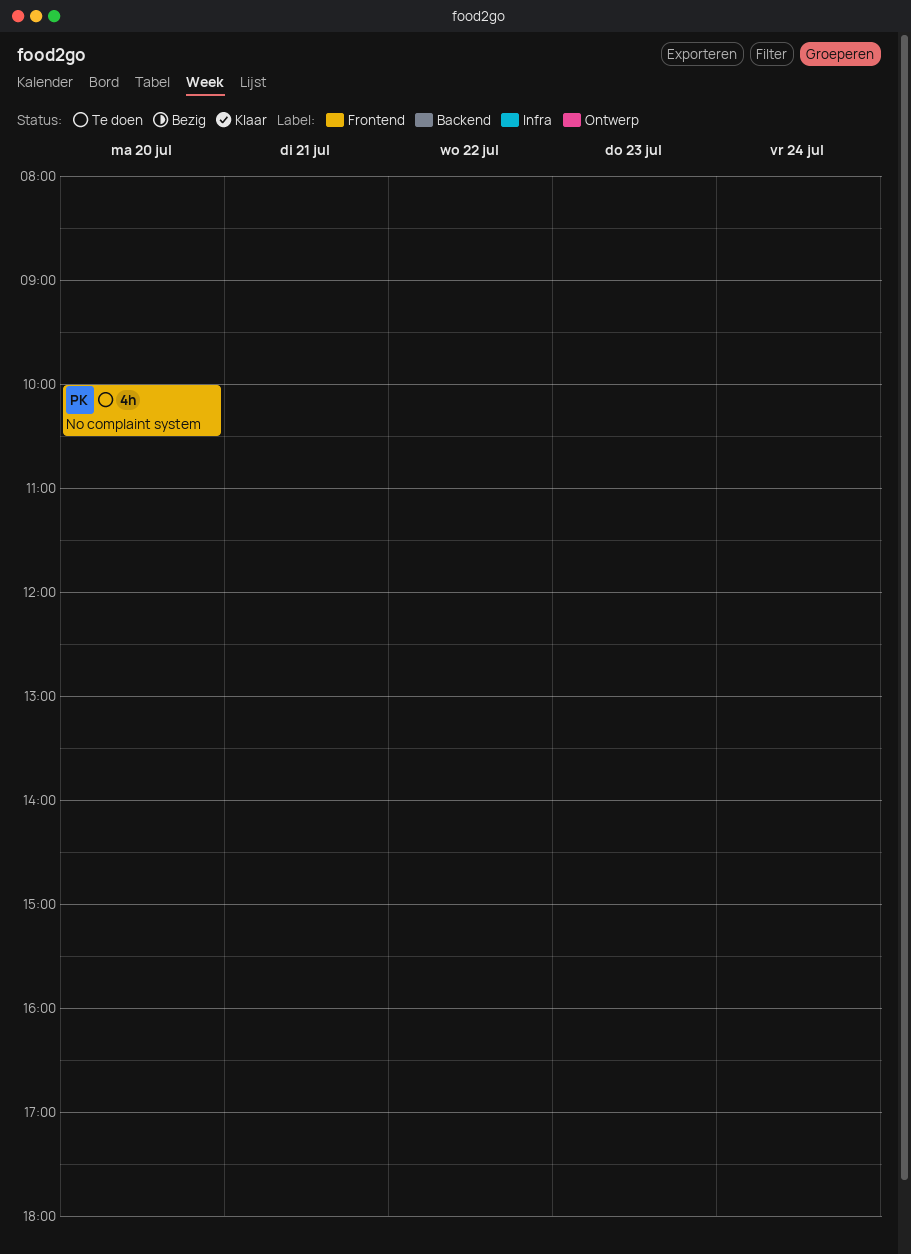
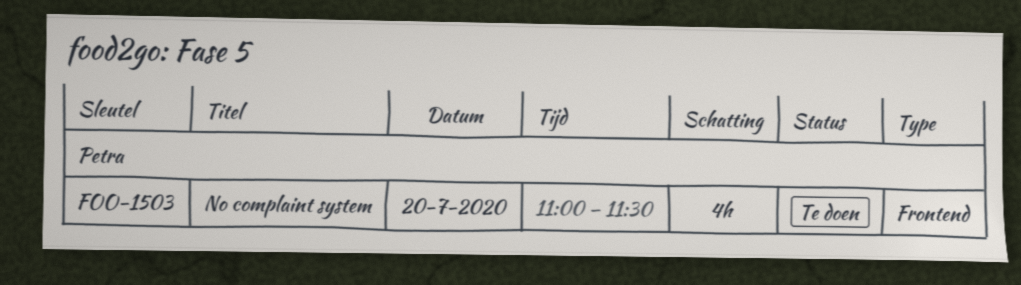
No complaint system, begins: 10:00 -> 11:00
No complaint system, ends: 10:30 -> 11:30

